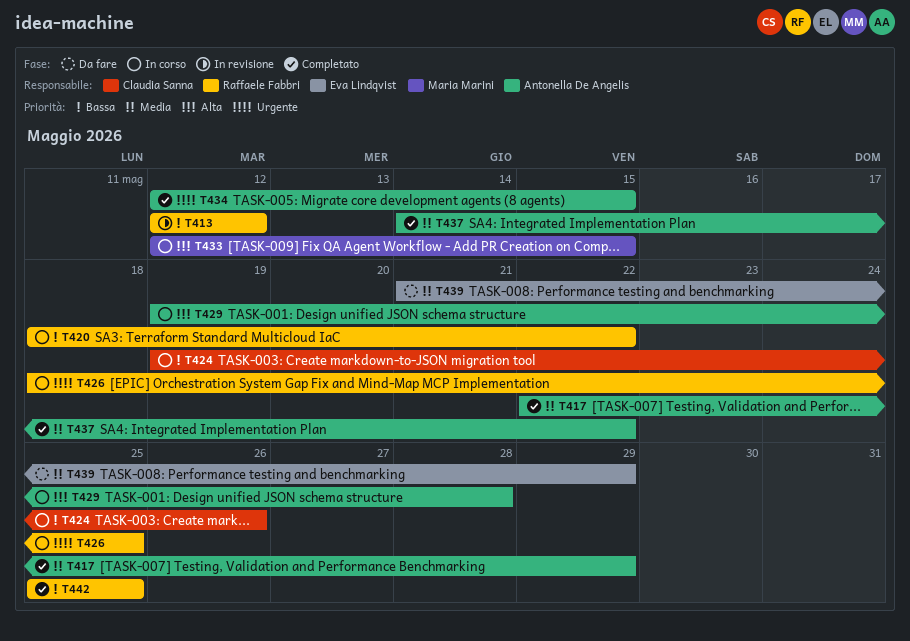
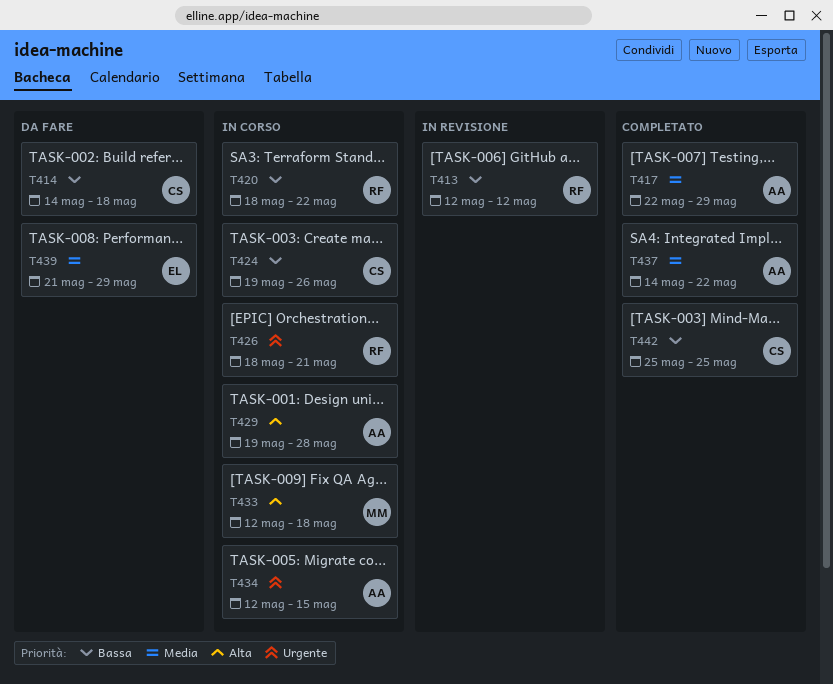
T414: none -> present
T426, due: May 25 -> May 21
T433, due: May 15 -> May 18
T434, status: Completato -> In corso
T442, owner: Raffaele Fabbri -> Claudia Sanna

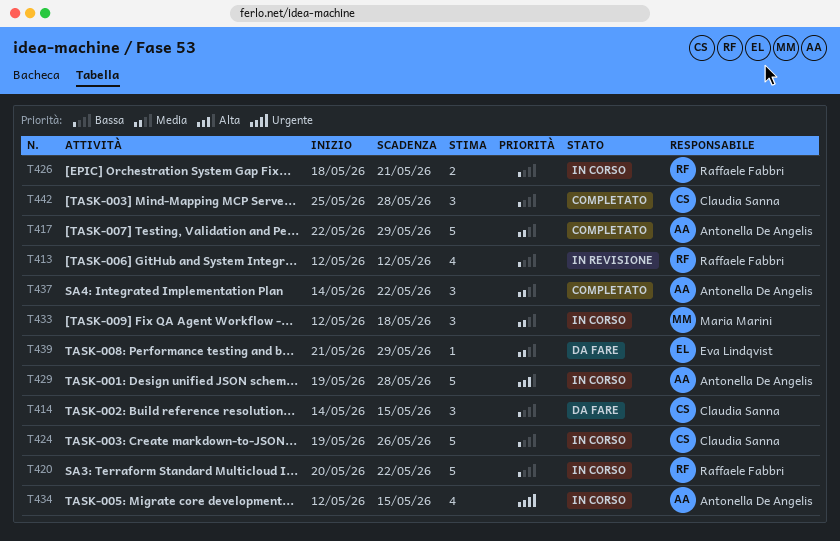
T414, due: May 18 -> May 15
T420, start: May 18 -> May 20
T426, priority: Urgente -> Bassa
T433, priority: Alta -> Media
T442, due: May 25 -> May 28

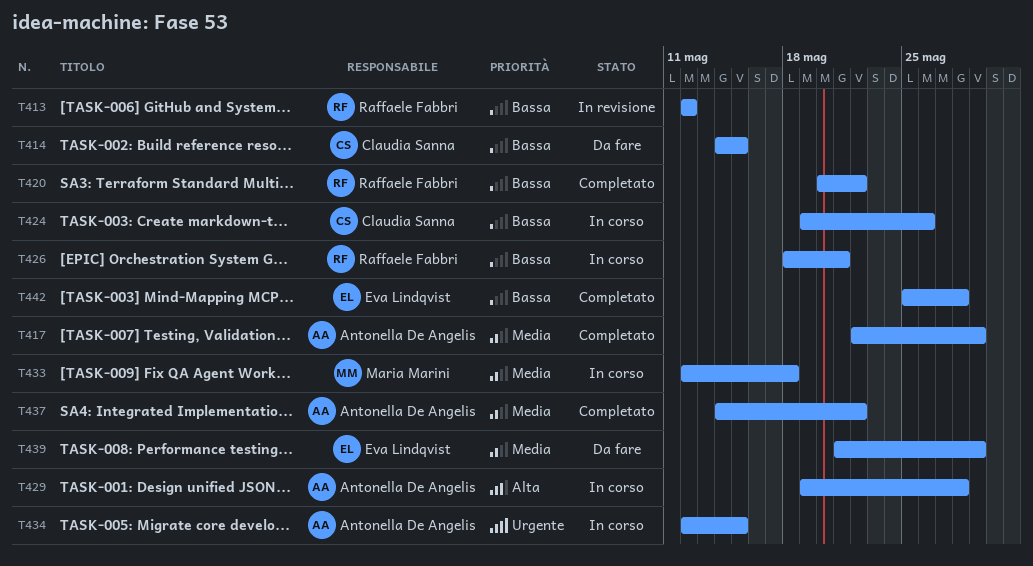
T420, status: In corso -> Completato
T442, owner: Claudia Sanna -> Eva Lindqvist

